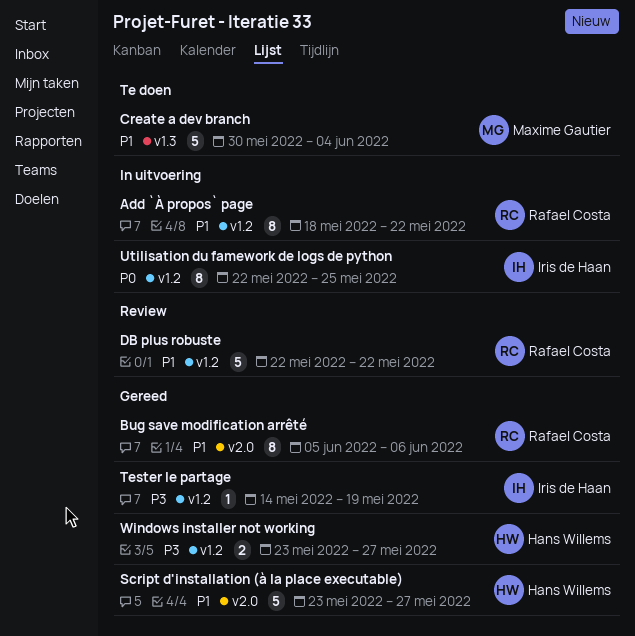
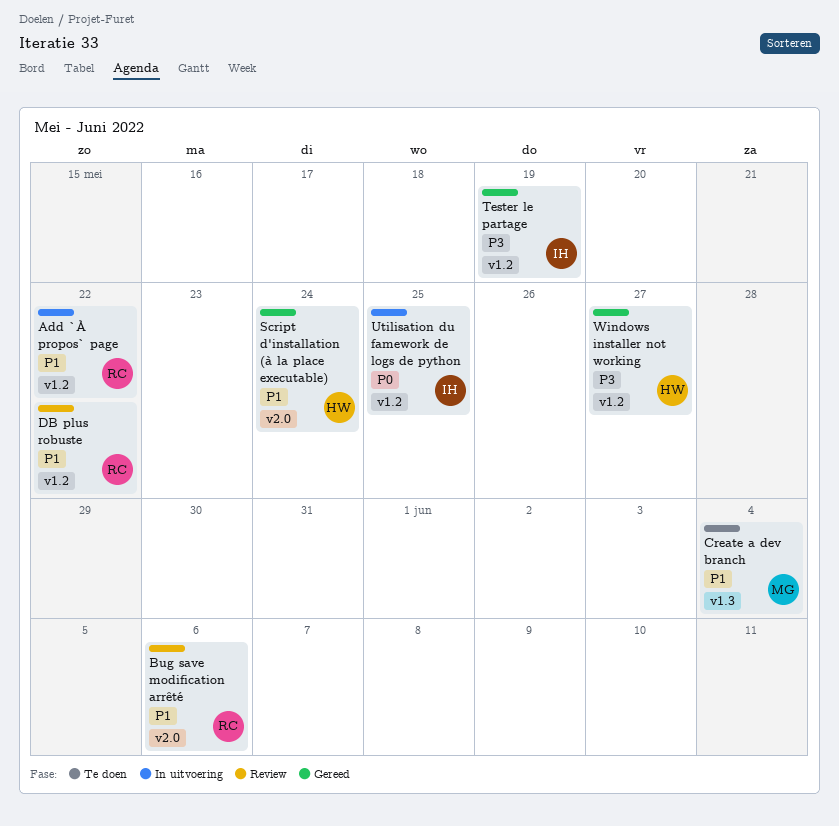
Bug save modification arrêté, status: Gereed -> Review
Script d'installation (à la place executable), due: May 27 -> May 24

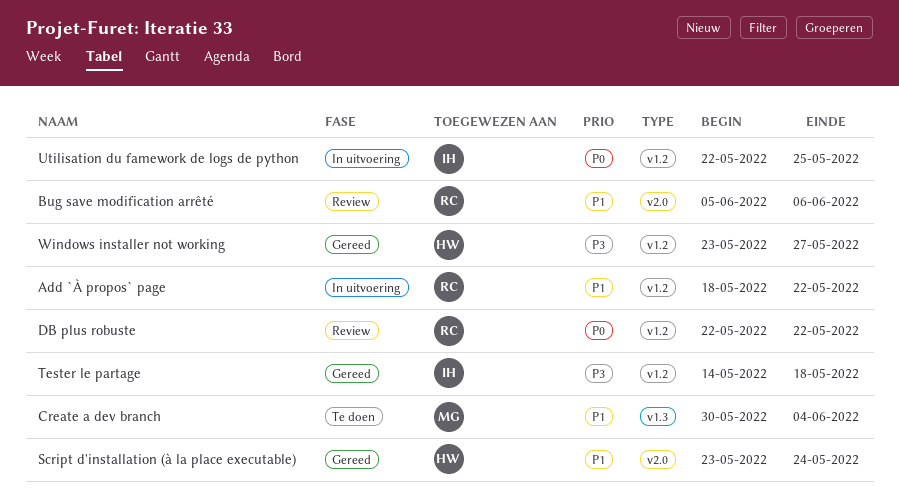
DB plus robuste, priority: P1 -> P0
Tester le partage, due: May 19 -> May 18

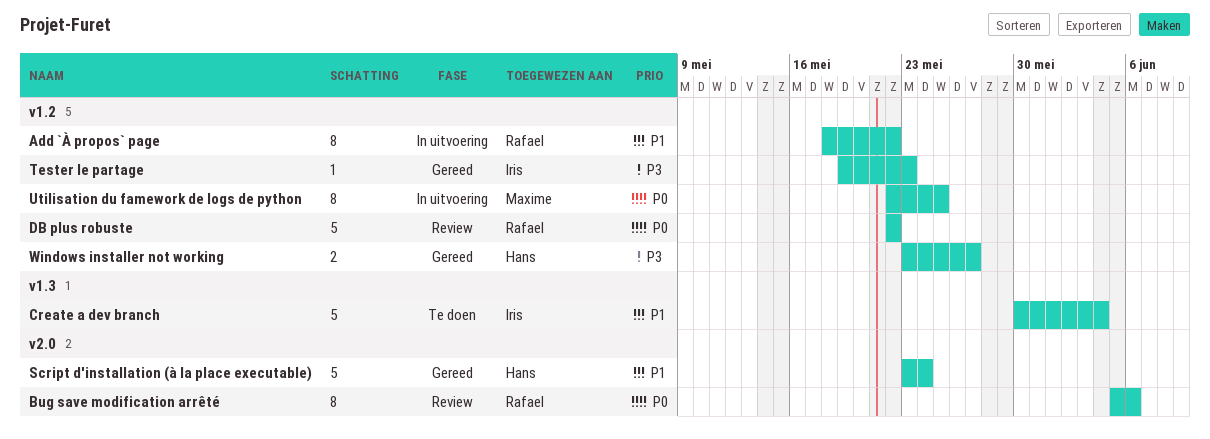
Bug save modification arrêté, priority: P1 -> P0
Create a dev branch, owner: Maxime -> Iris
Tester le partage, start: May 14 -> May 19
Tester le partage, due: May 18 -> May 23
Utilisation du famework de logs de python, owner: Iris -> Maxime

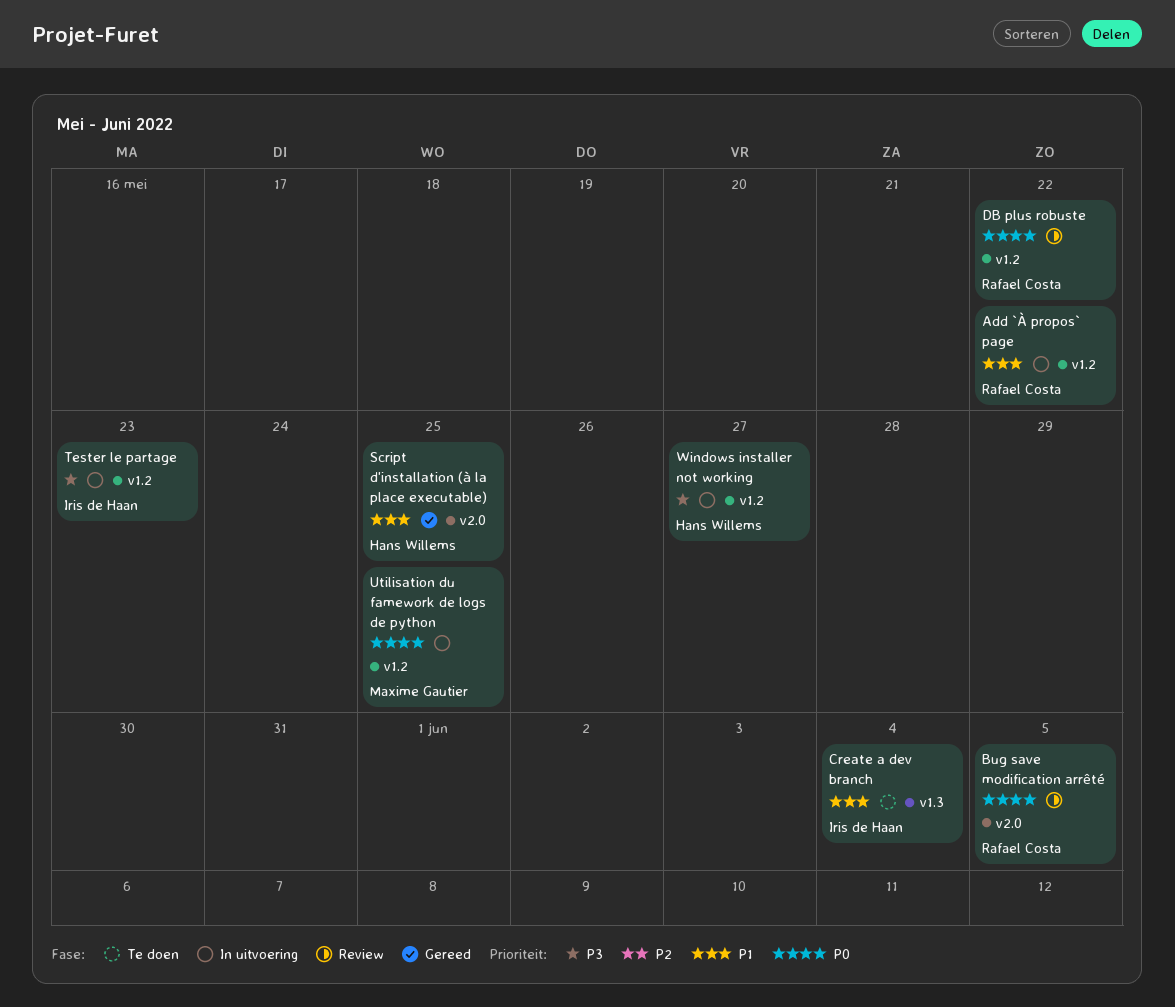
Bug save modification arrêté, due: Jun 6 -> Jun 5
Script d'installation (à la place executable), due: May 24 -> May 25
Tester le partage, status: Gereed -> In uitvoering
Windows installer not working, status: Gereed -> In uitvoering

